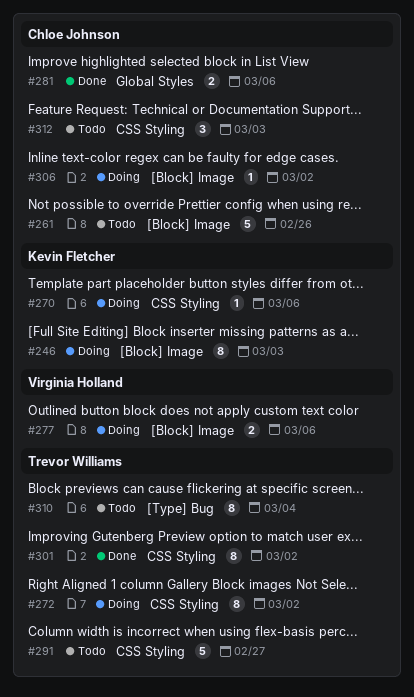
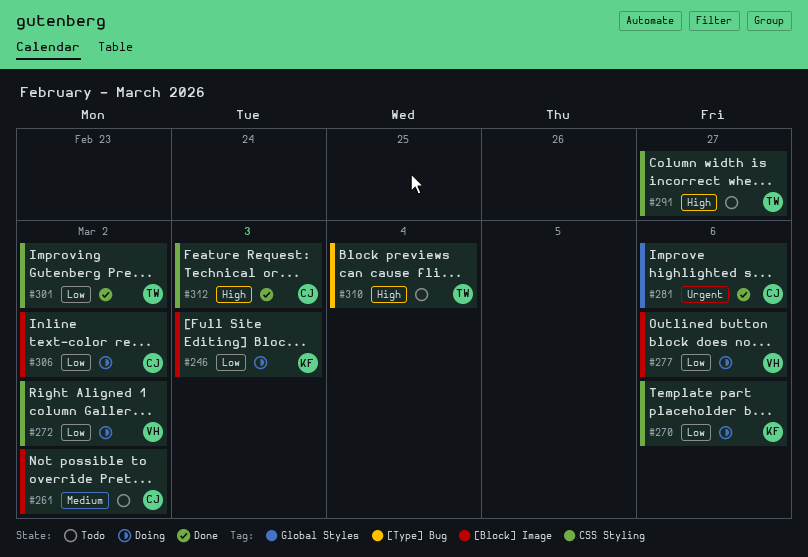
#261, due: Feb 26 -> Mar 2
#272, owner: Trevor Williams -> Virginia Holland
#312, status: Todo -> Done

